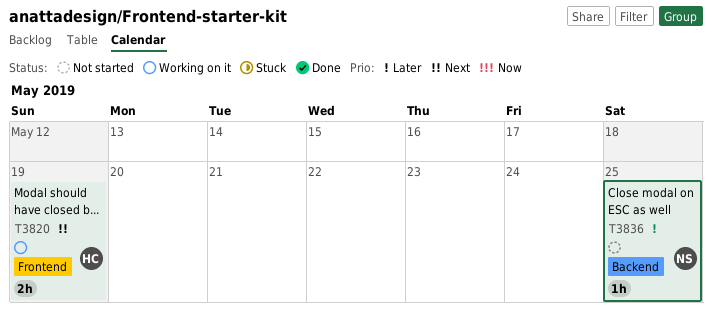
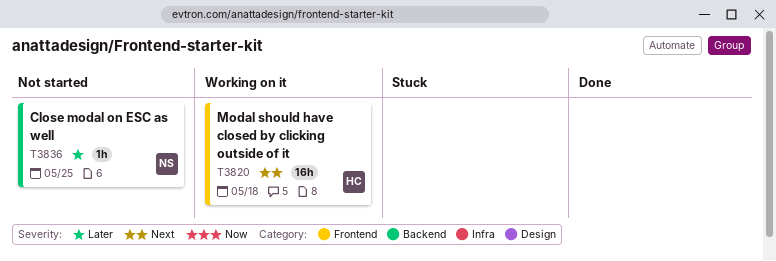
T3820, estimate: 2h -> 16h
T3820, due: May 19 -> May 18

